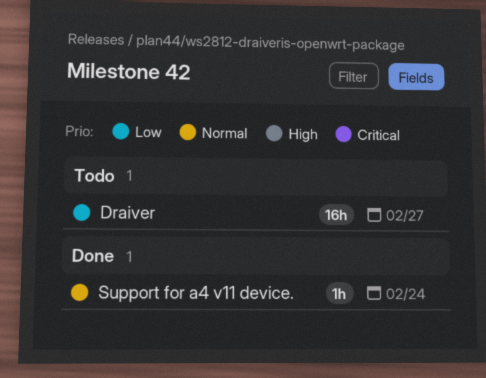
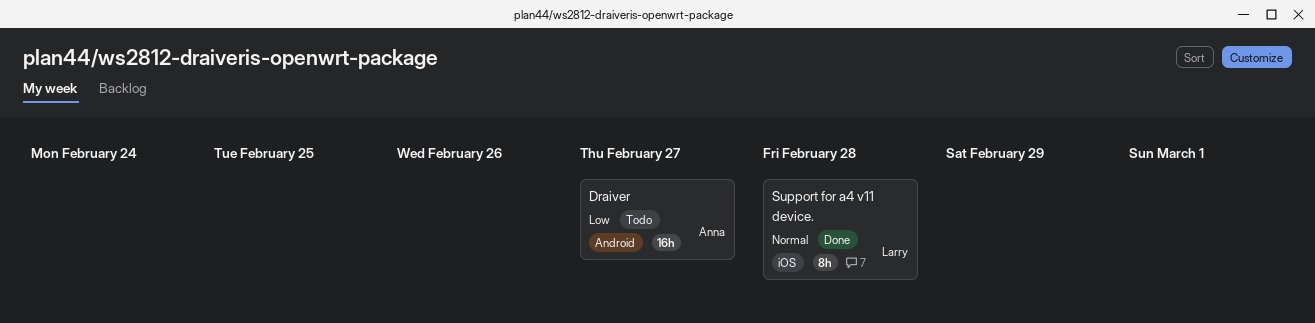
Support for a4 v11 device., estimate: 1h -> 8h
Support for a4 v11 device., due: Feb 24 -> Feb 28

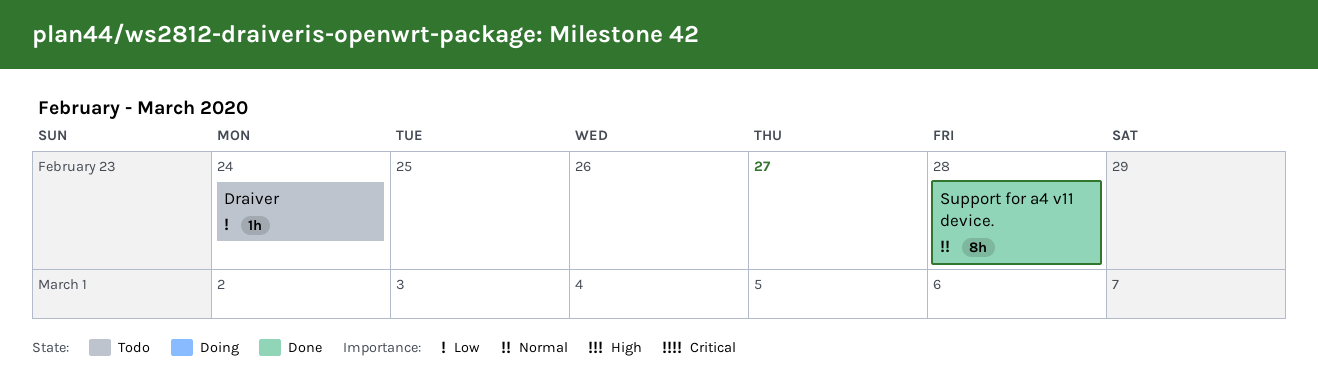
Draiver, estimate: 16h -> 1h
Draiver, due: Feb 27 -> Feb 24

